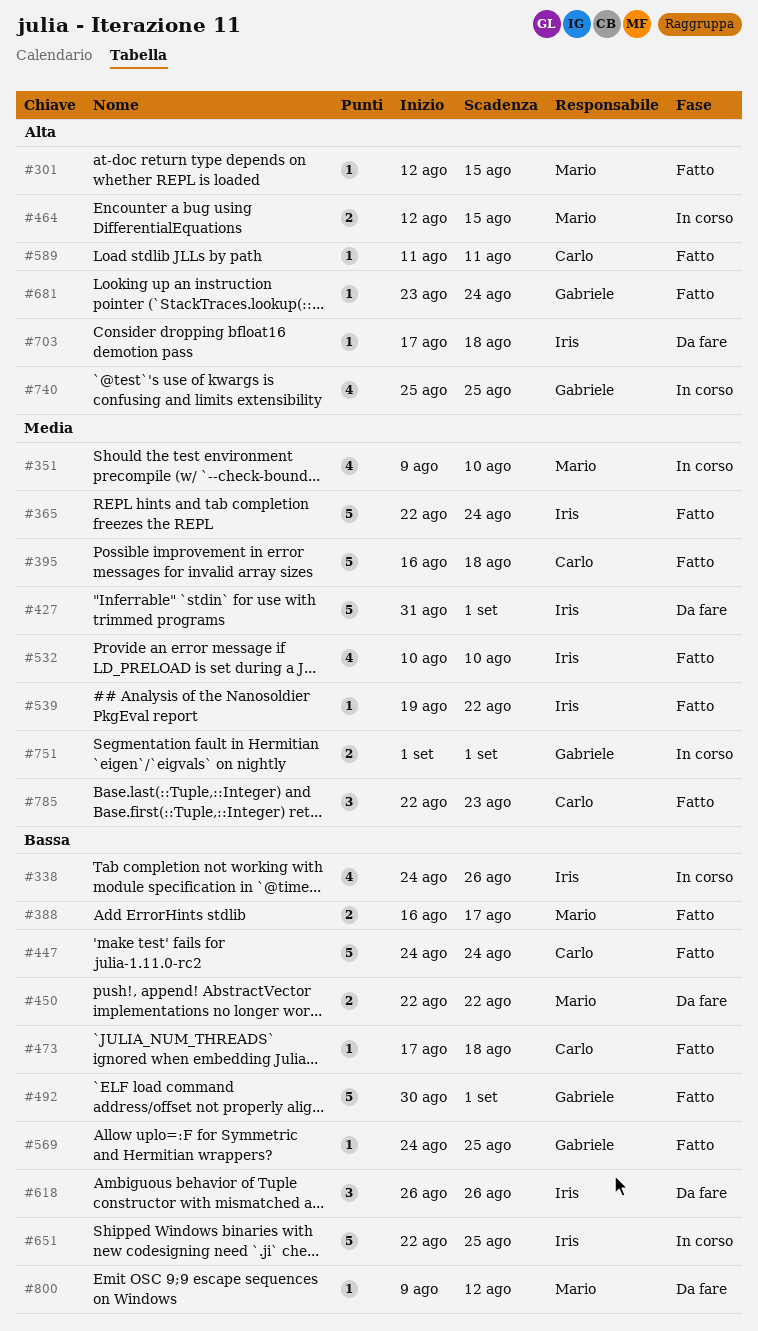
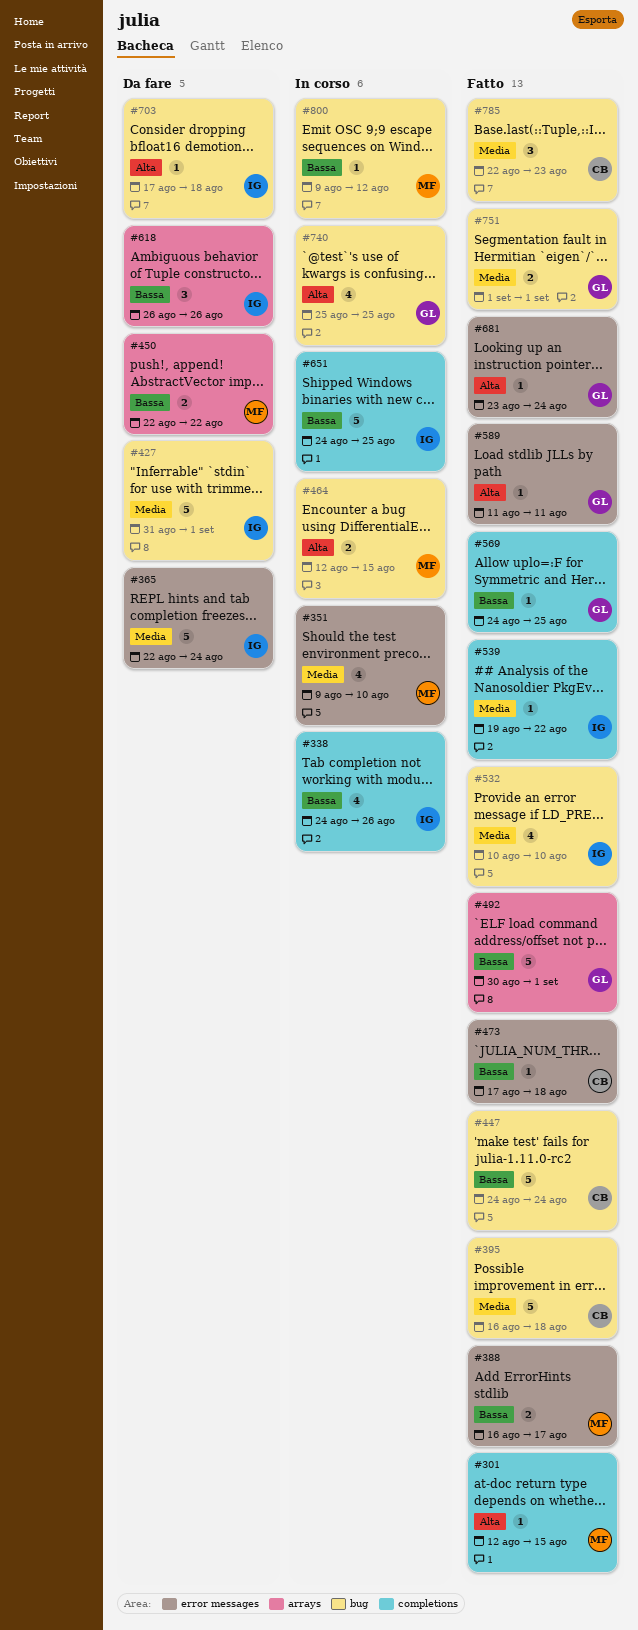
#365, status: Fatto -> Da fare
#589, owner: Carlo -> Gabriele
#651, start: Aug 22 -> Aug 24
#751, status: In corso -> Fatto
#800, status: Da fare -> In corso

